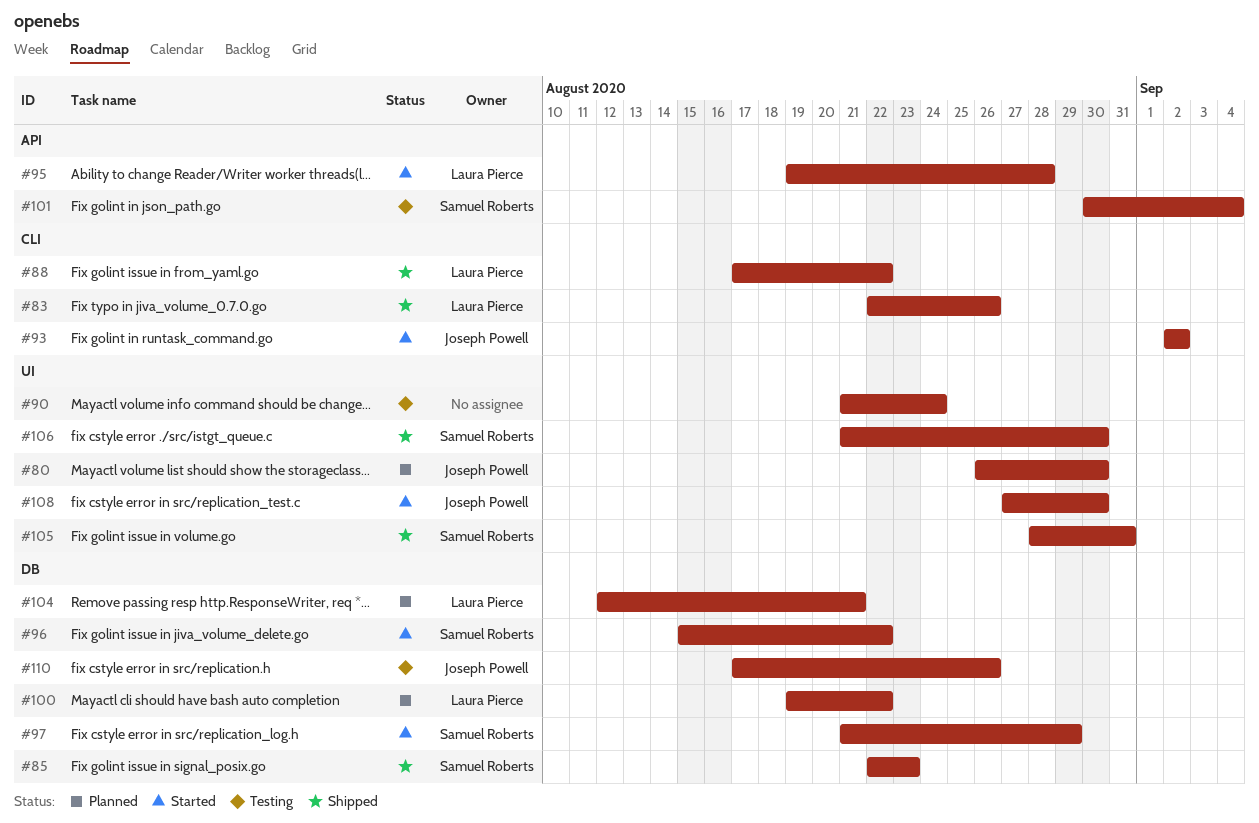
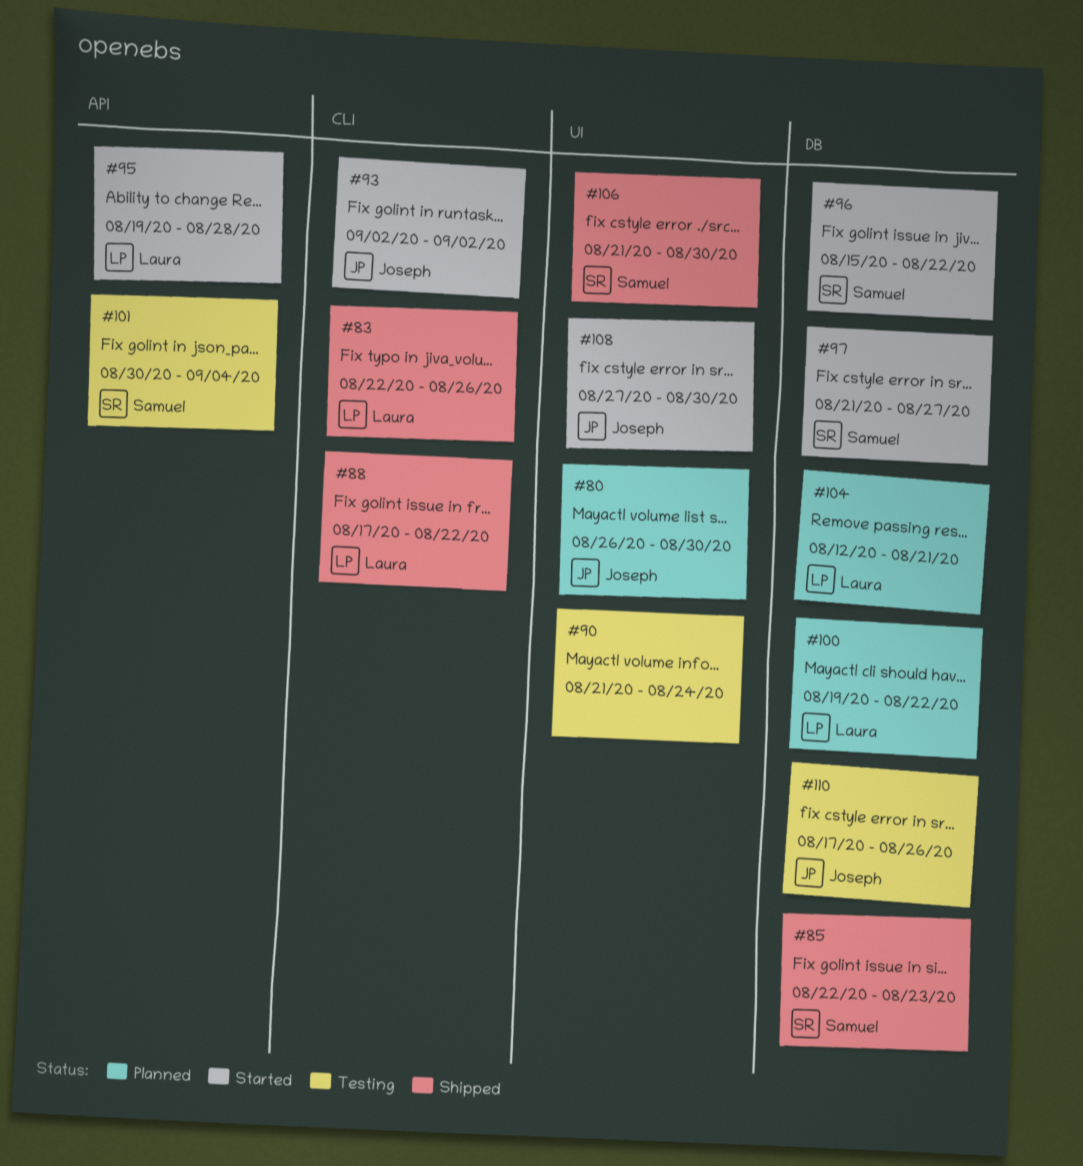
#97, due: Aug 29 -> Aug 27
#105: present -> none

